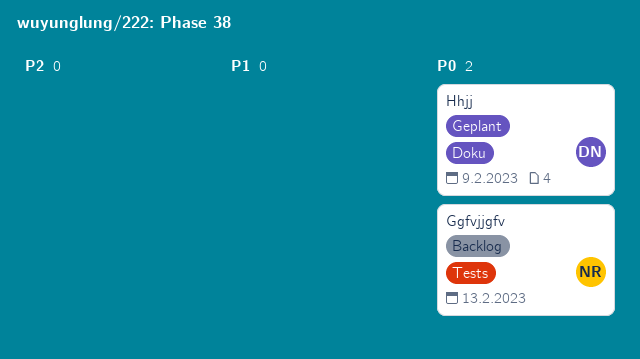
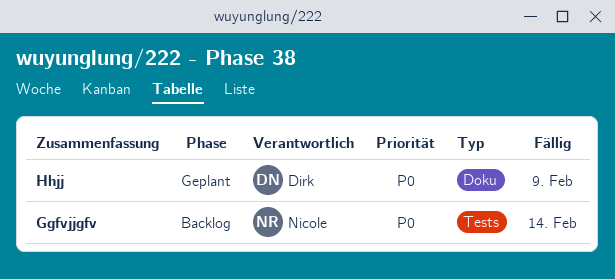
Ggfvjjgfv, due: Feb 13 -> Feb 14

